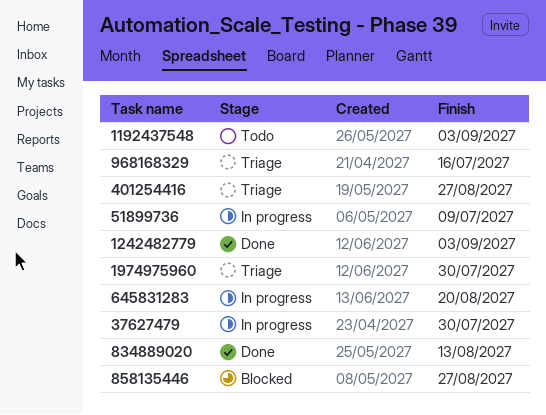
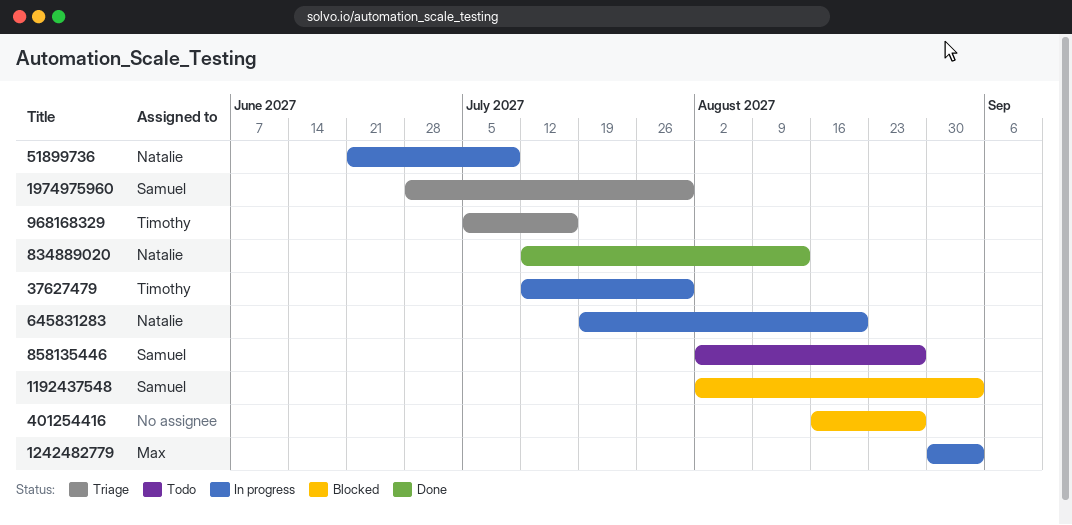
1192437548, status: Todo -> Blocked
1242482779, status: Done -> In progress
401254416, status: Triage -> Blocked
858135446, status: Blocked -> Todo

